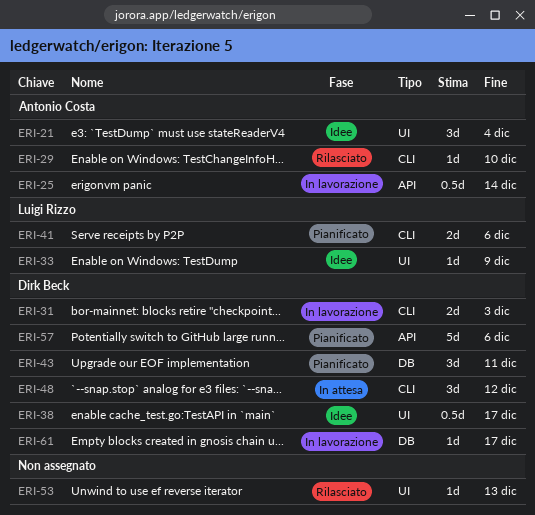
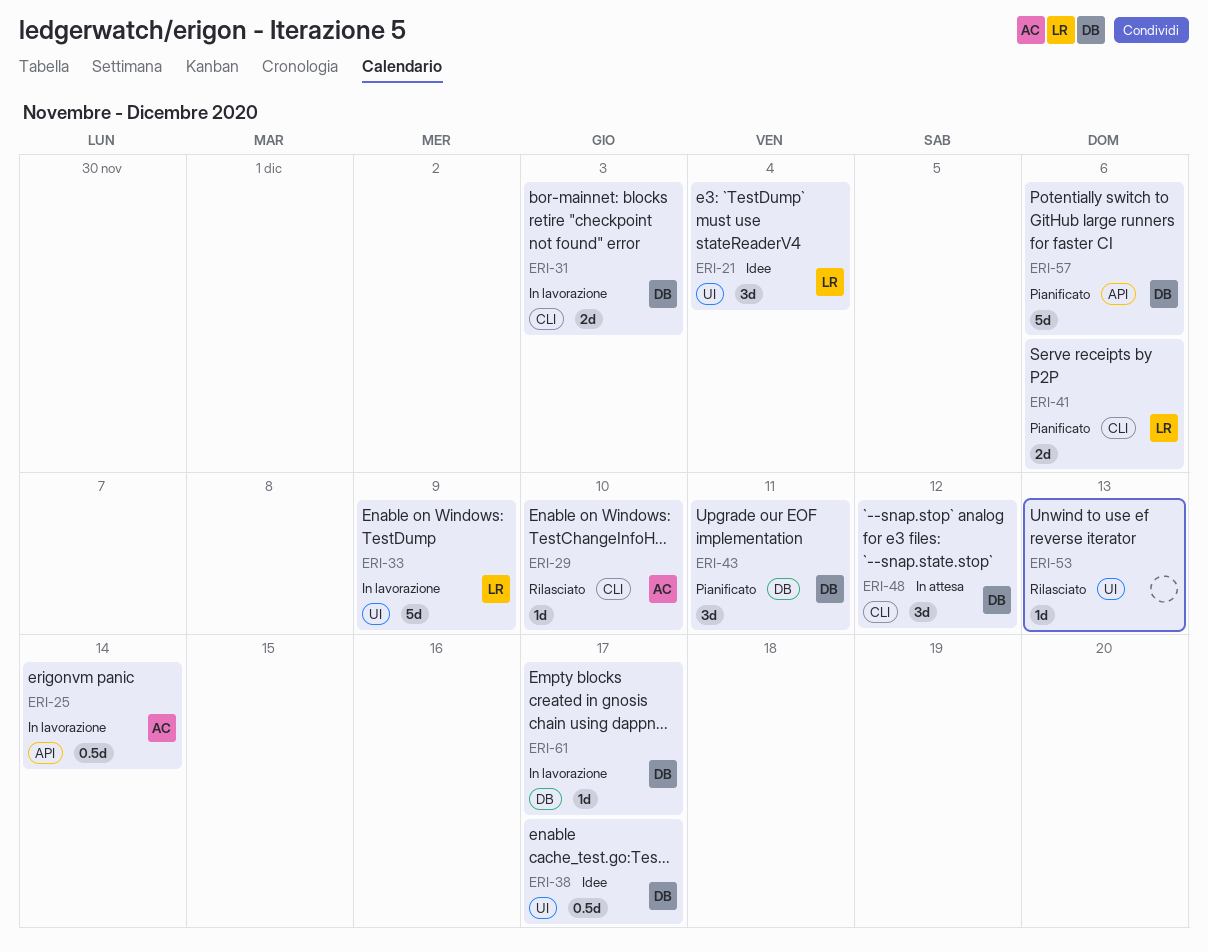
ERI-21, owner: Antonio Costa -> Luigi Rizzo
ERI-33, status: Idee -> In lavorazione
ERI-33, estimate: 1d -> 5d

